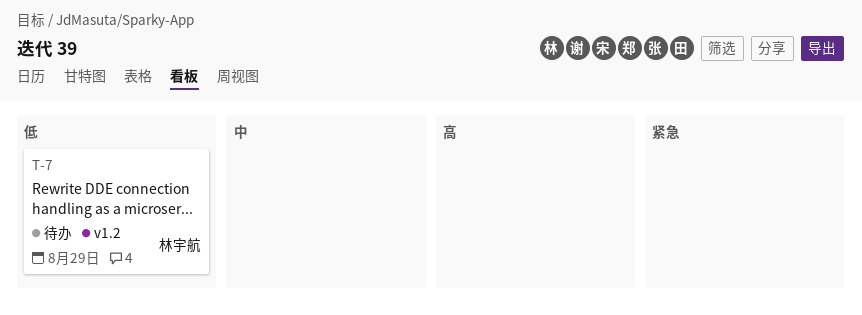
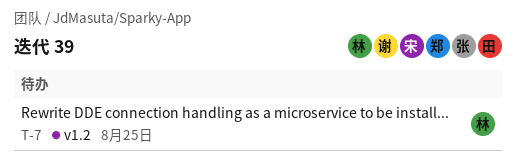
T-7, due: Aug 29 -> Aug 25

